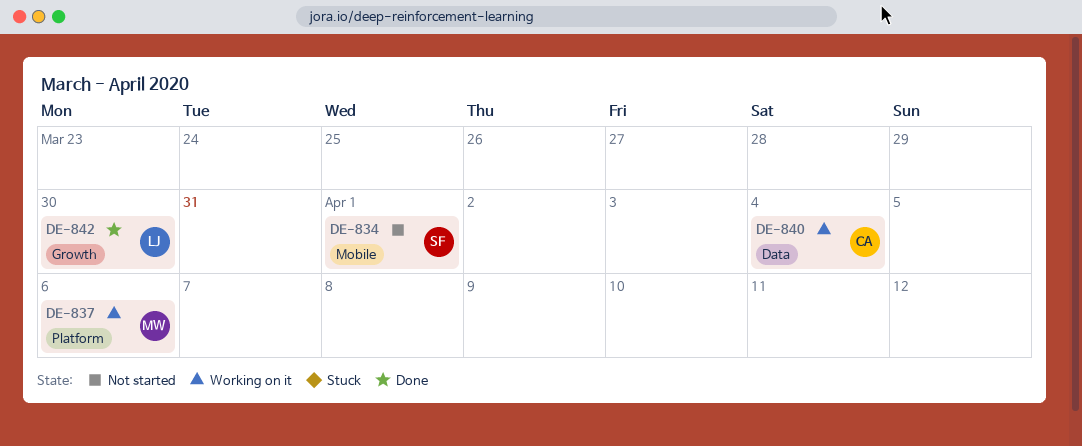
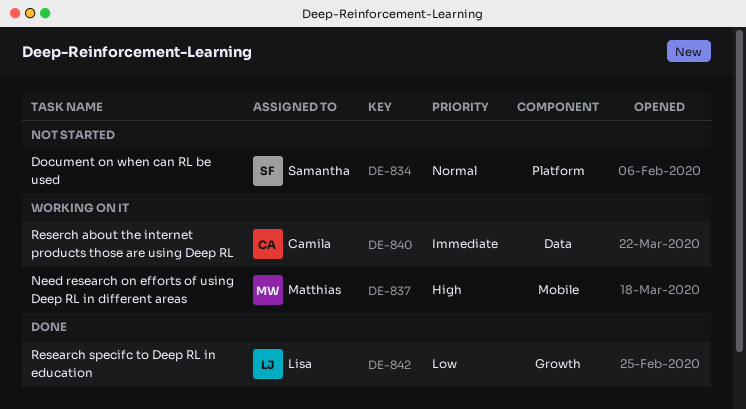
DE-834, label: Mobile -> Platform
DE-837, label: Platform -> Mobile

